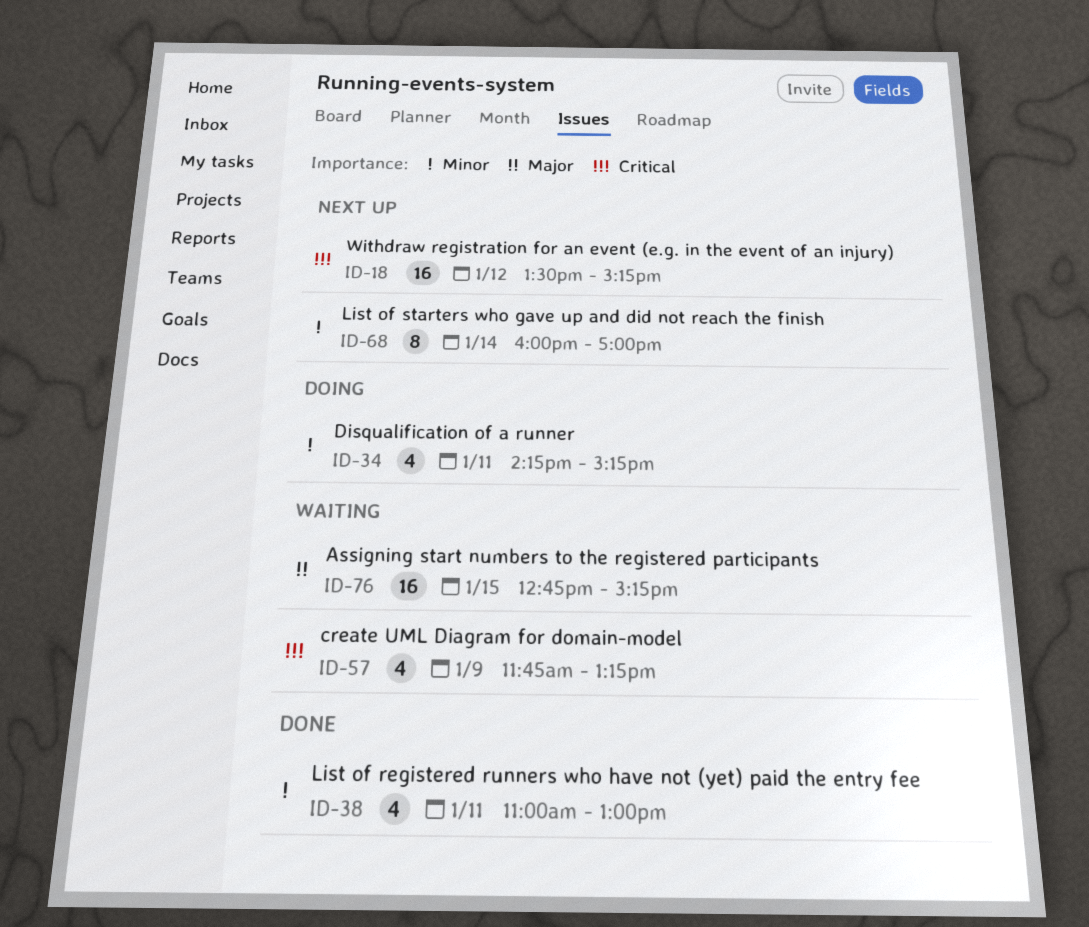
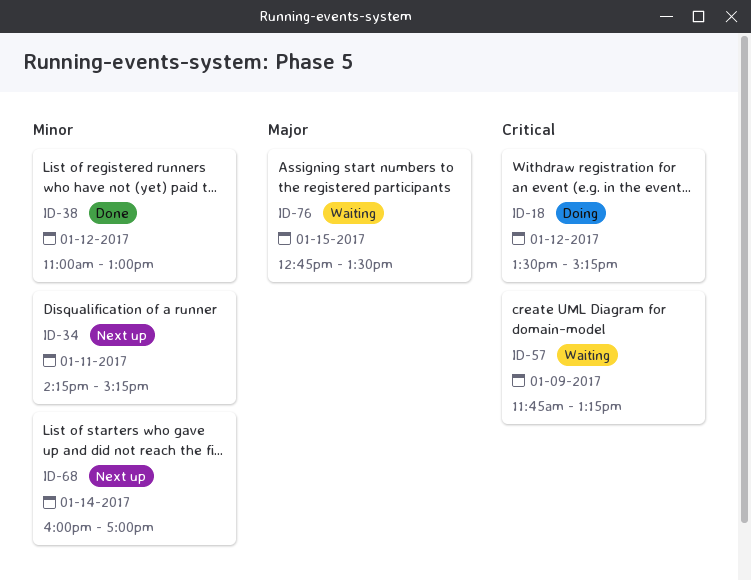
ID-18, status: Next up -> Doing
ID-34, status: Doing -> Next up
ID-38, day: Jan 11 -> Jan 12
ID-76, ends: 15:15 -> 13:30

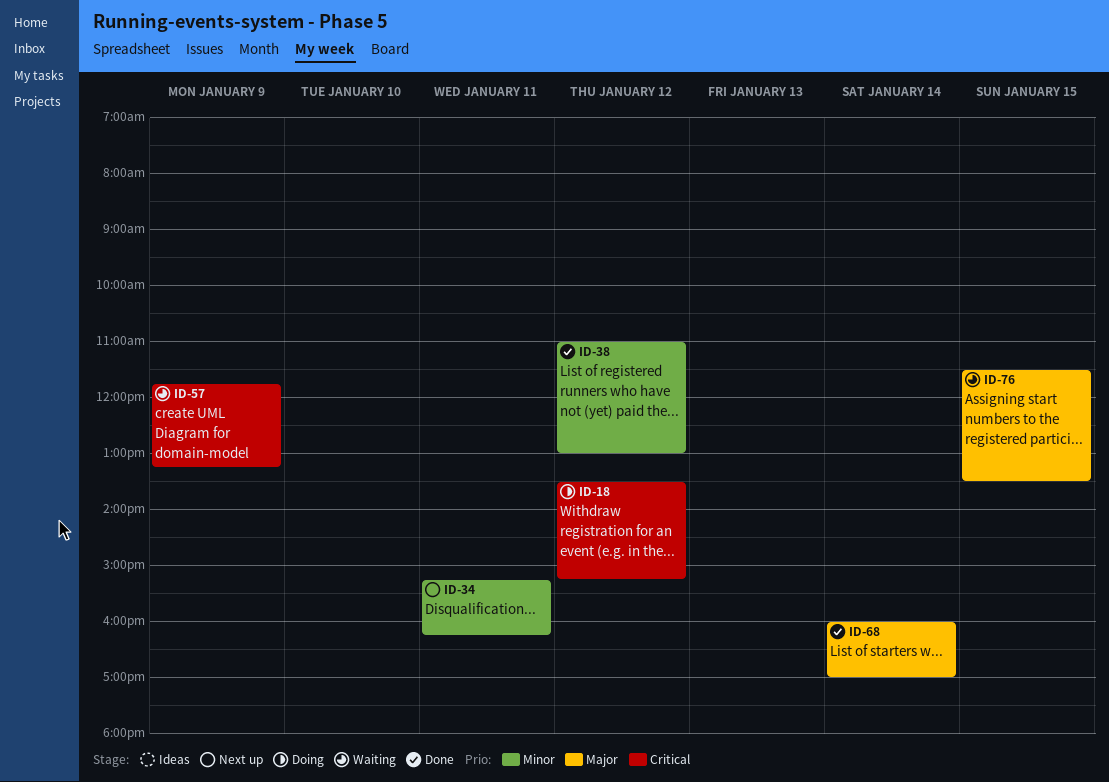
ID-34, begins: 14:15 -> 15:15
ID-34, ends: 15:15 -> 16:15
ID-68, status: Next up -> Done
ID-68, priority: Minor -> Major
ID-76, begins: 12:45 -> 11:30

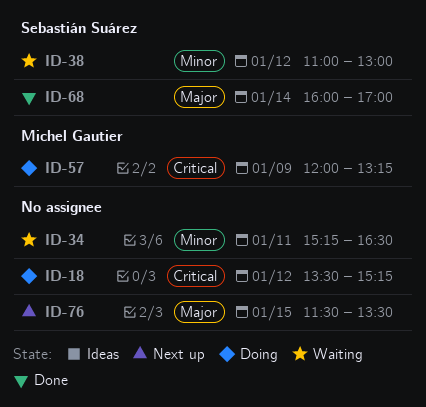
ID-34, status: Next up -> Waiting
ID-34, ends: 16:15 -> 16:30
ID-38, status: Done -> Waiting
ID-57, status: Waiting -> Doing
ID-57, begins: 11:45 -> 12:00
ID-76, status: Waiting -> Next up

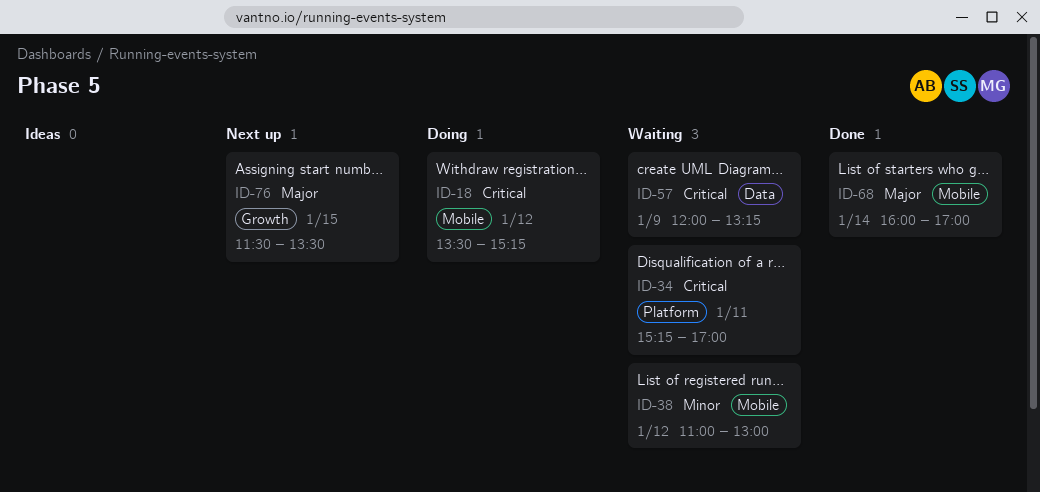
ID-34, priority: Minor -> Critical
ID-34, ends: 16:30 -> 17:00
ID-57, status: Doing -> Waiting

